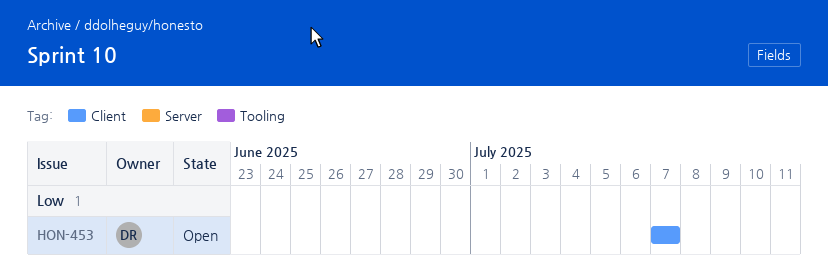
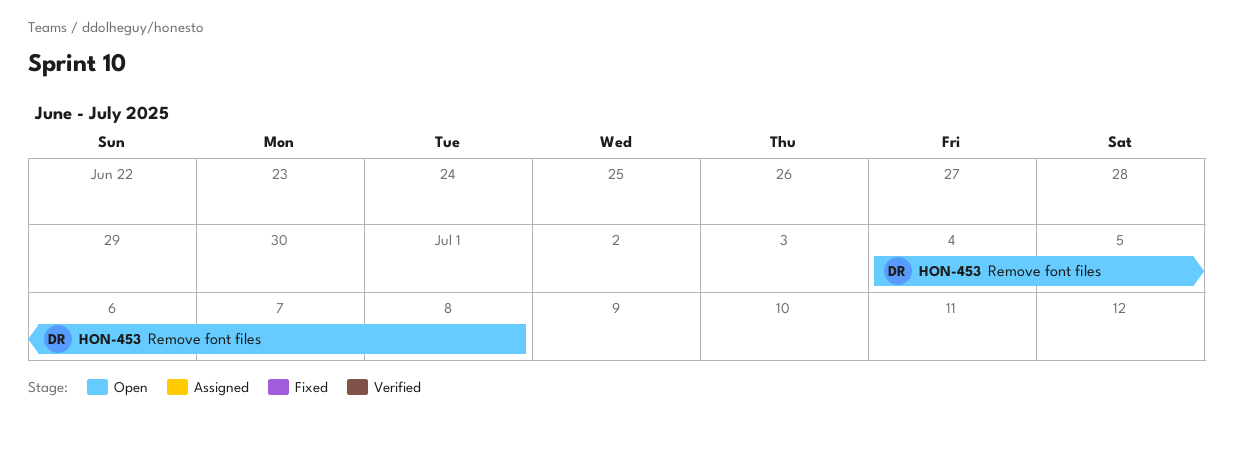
HON-453, start: Jul 7 -> Jul 4
HON-453, due: Jul 7 -> Jul 8

